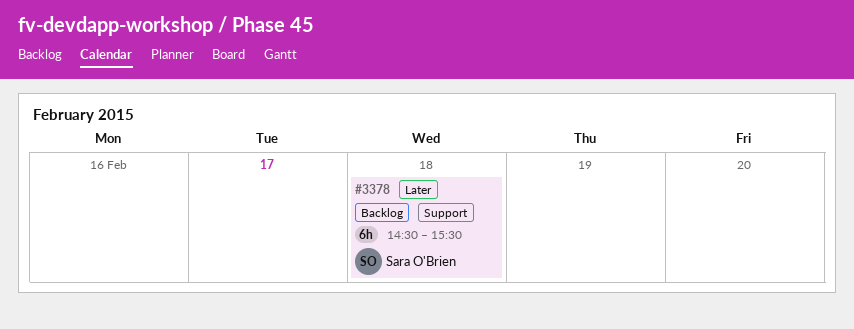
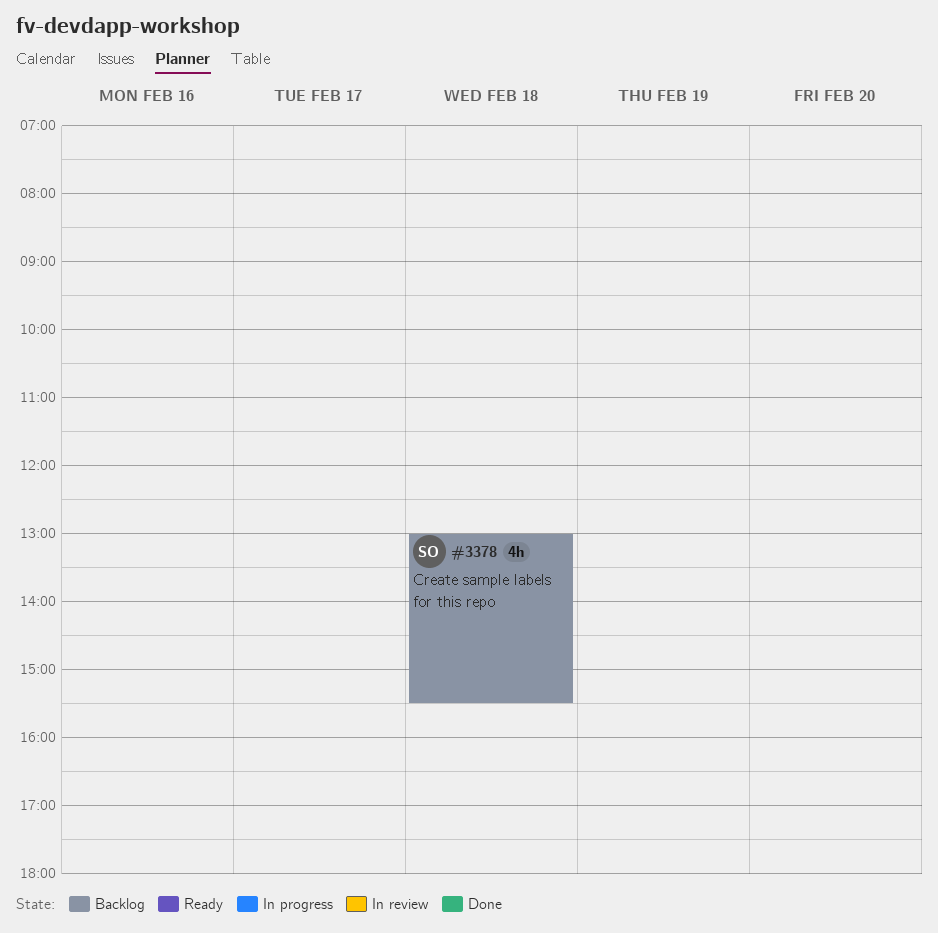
#3378, estimate: 6h -> 4h
#3378, begins: 14:30 -> 13:00

